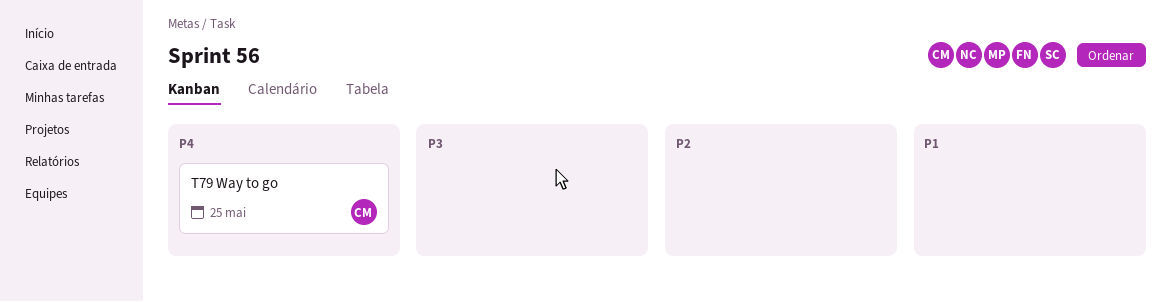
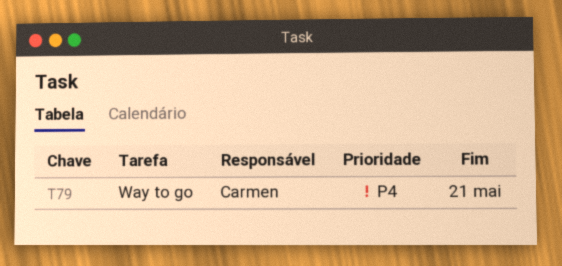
T79, due: May 25 -> May 21

